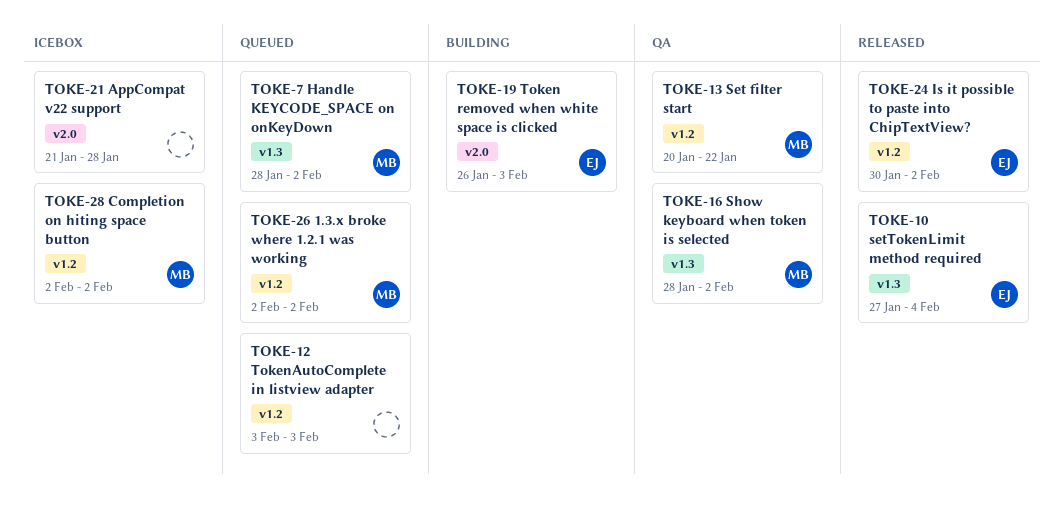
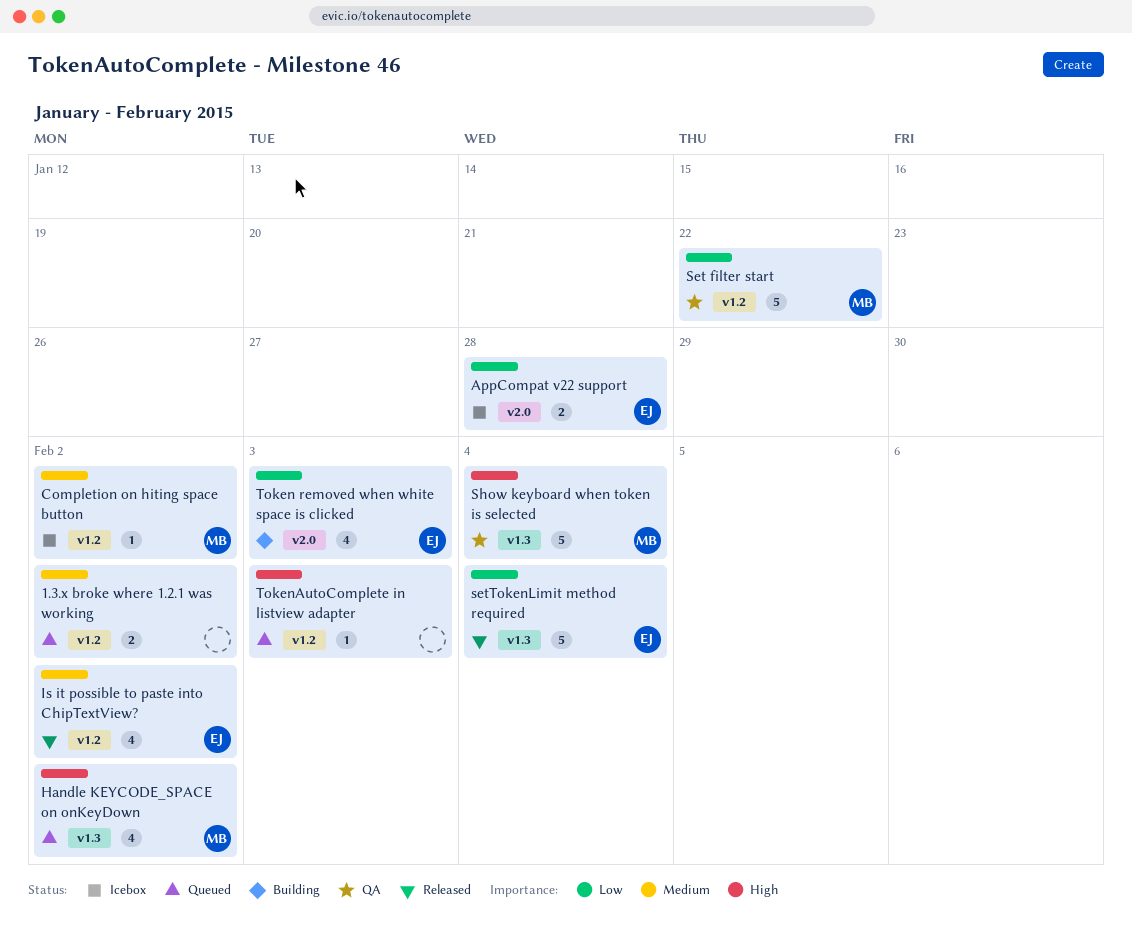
1.3.x broke where 1.2.1 was working, owner: MB -> none
AppCompat v22 support, owner: none -> EJ
Show keyboard when token is selected, due: Feb 2 -> Feb 4

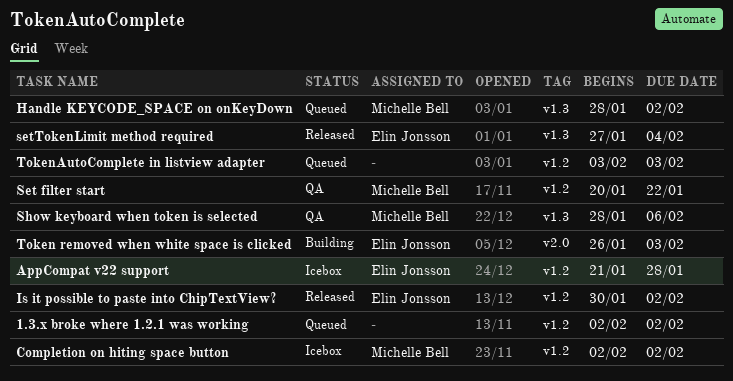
AppCompat v22 support, label: v2.0 -> v1.2
Show keyboard when token is selected, due: Feb 4 -> Feb 6

